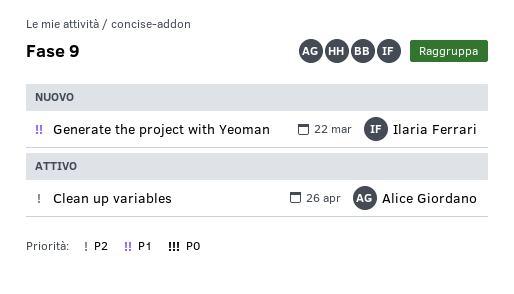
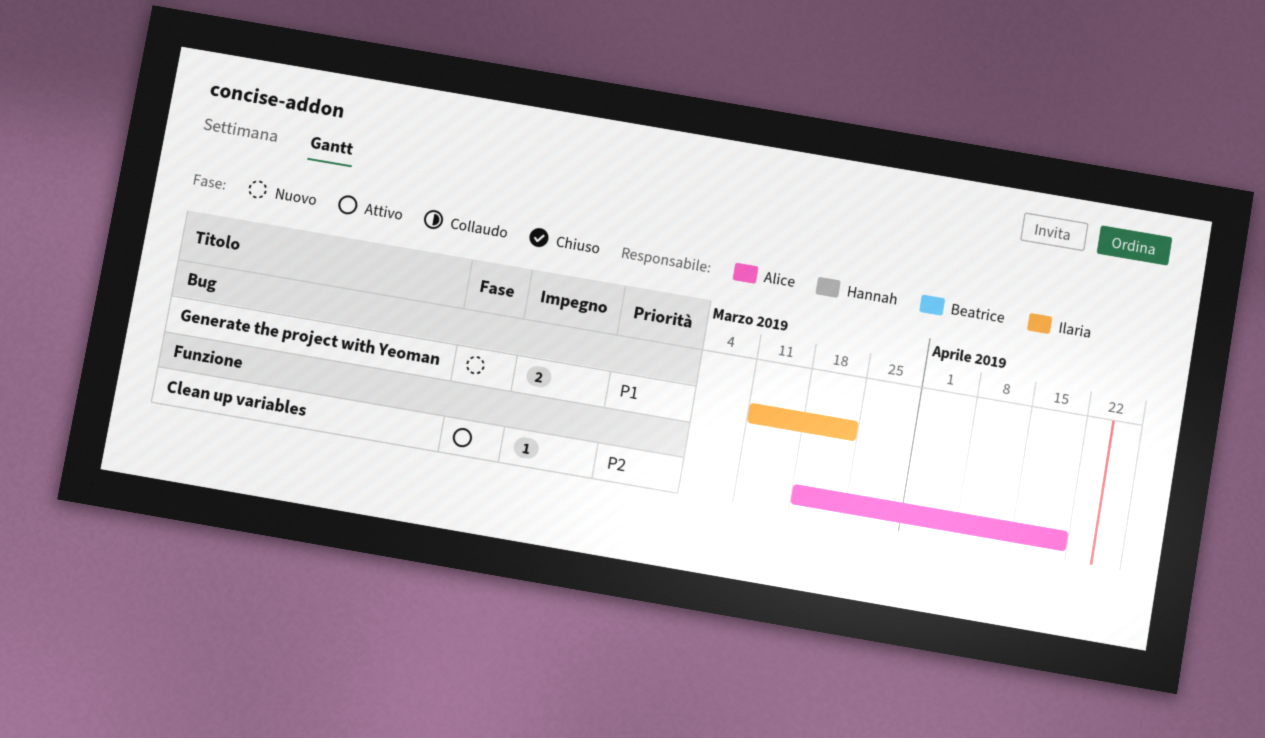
Clean up variables, due: Apr 26 -> Apr 19

